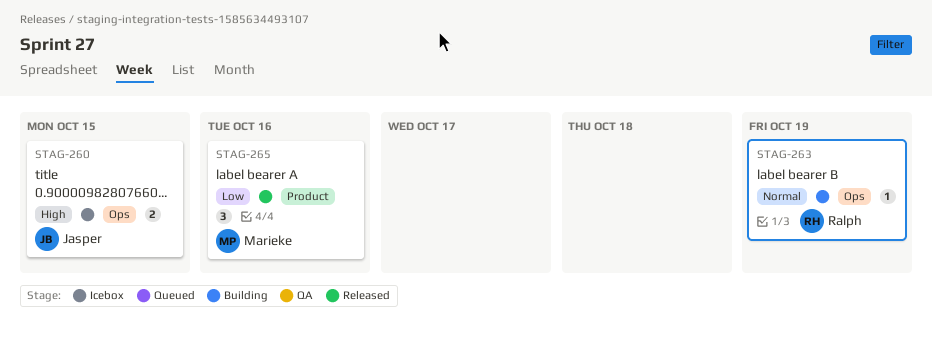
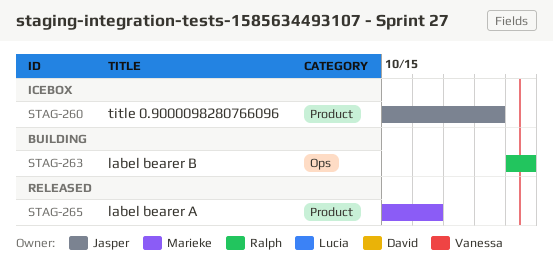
STAG-260, label: Ops -> Product
STAG-260, due: Oct 15 -> Oct 18

